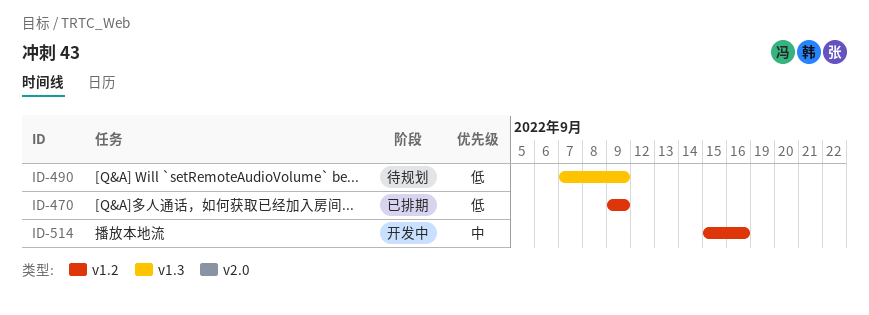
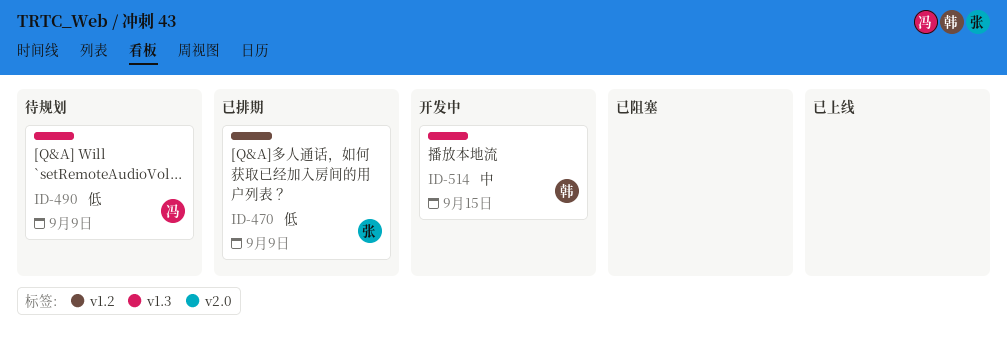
ID-514, label: v1.2 -> v1.3
ID-514, due: Sep 16 -> Sep 15

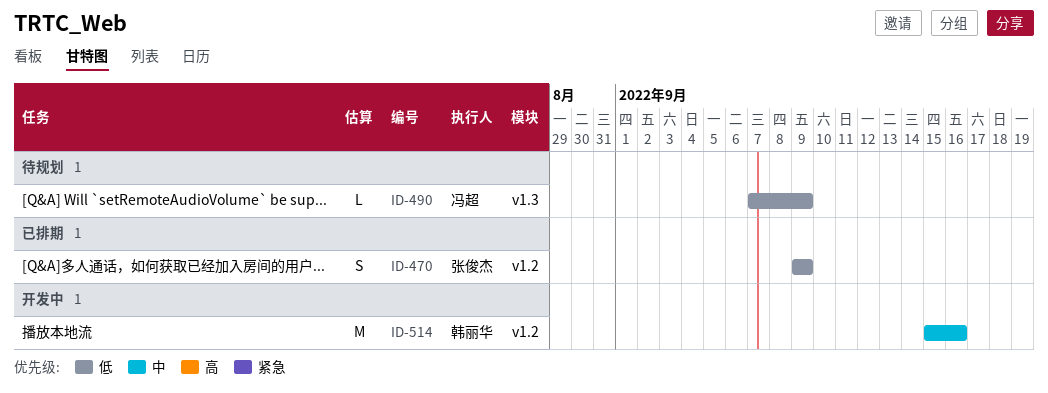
ID-514, label: v1.3 -> v1.2
ID-514, due: Sep 15 -> Sep 16

